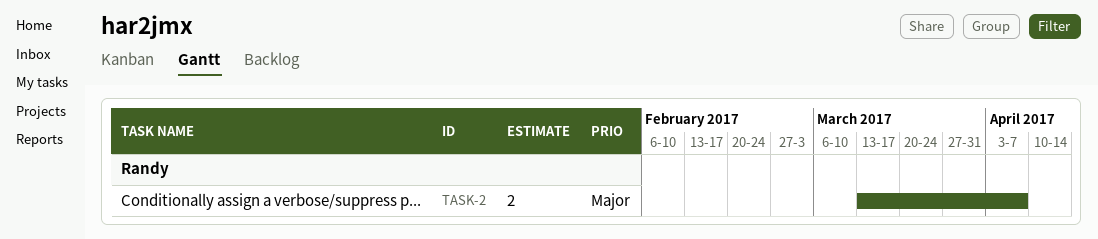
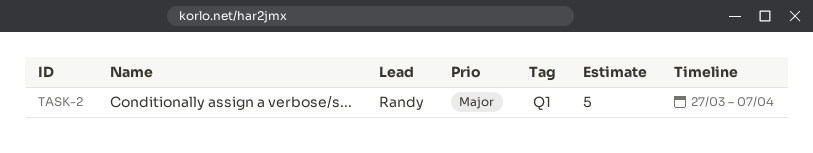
TASK-2, estimate: 2 -> 5
TASK-2, start: Mar 13 -> Mar 27

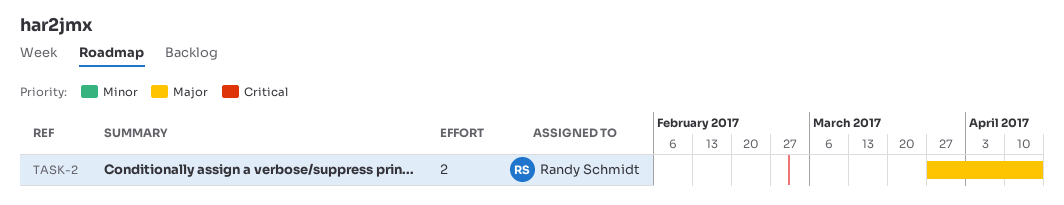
TASK-2, estimate: 5 -> 2
TASK-2, due: Apr 7 -> Apr 14

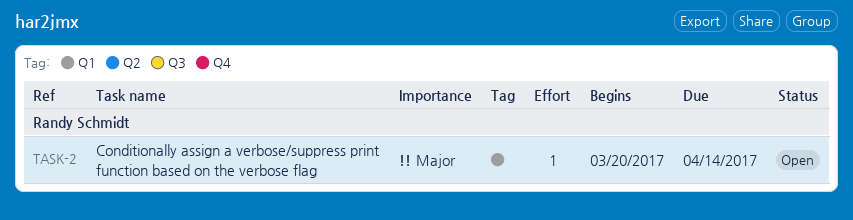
TASK-2, estimate: 2 -> 1
TASK-2, start: Mar 27 -> Mar 20

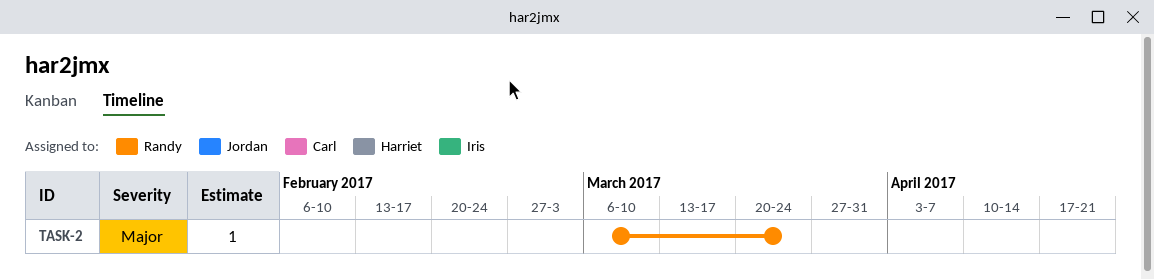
TASK-2, start: Mar 20 -> Mar 6
TASK-2, due: Apr 14 -> Mar 24

